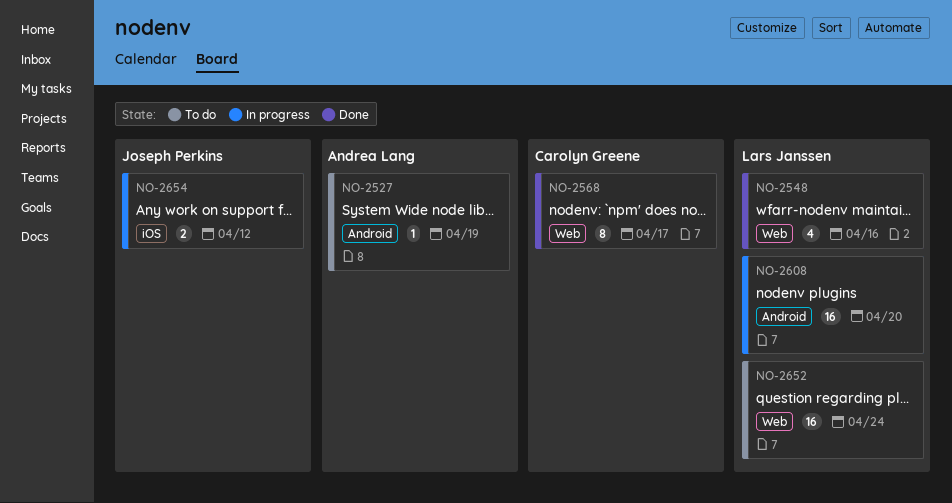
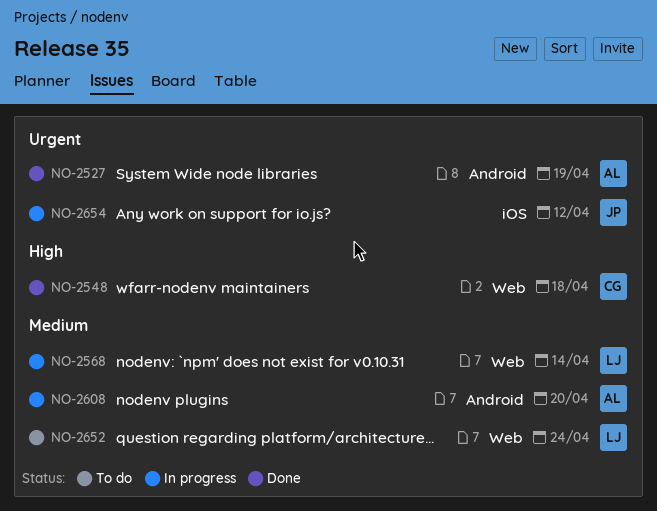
NO-2527, status: To do -> Done
NO-2548, owner: Lars Janssen -> Carolyn Greene
NO-2548, due: Apr 16 -> Apr 18
NO-2568, status: Done -> In progress
NO-2568, owner: Carolyn Greene -> Lars Janssen
NO-2568, due: Apr 17 -> Apr 14
NO-2608, owner: Lars Janssen -> Andrea Lang

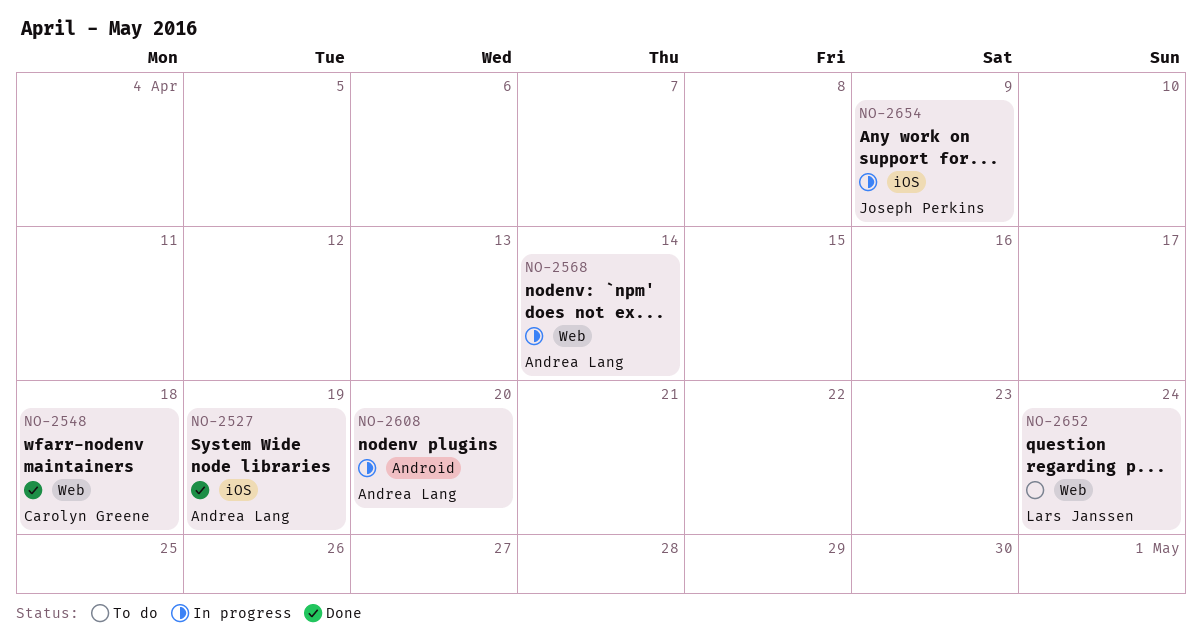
NO-2527, label: Android -> iOS
NO-2568, owner: Lars Janssen -> Andrea Lang
NO-2654, due: Apr 12 -> Apr 9

